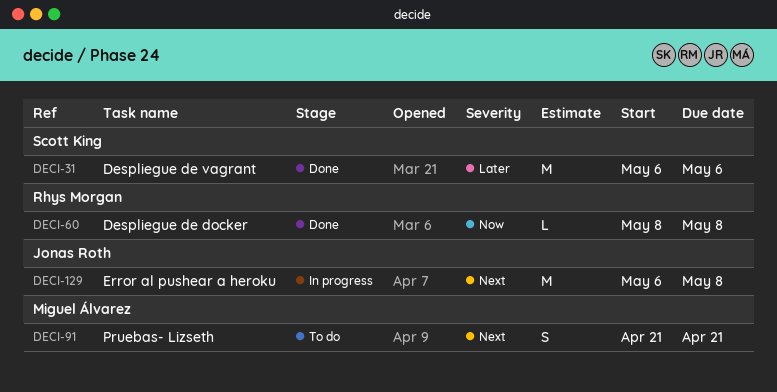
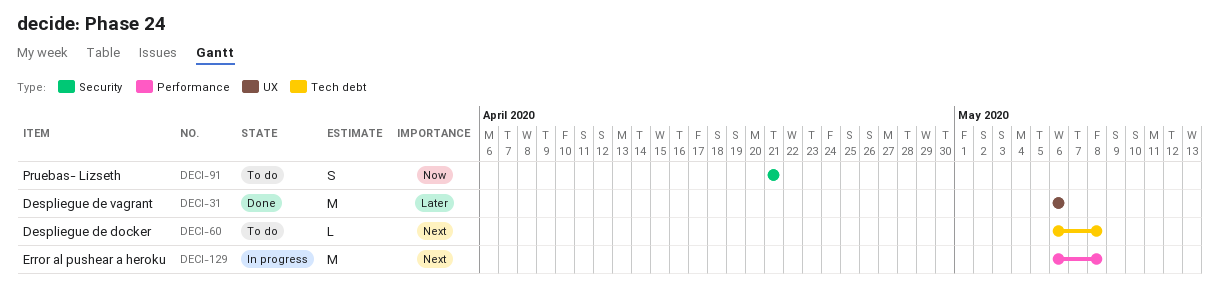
DECI-60, status: Done -> To do
DECI-60, priority: Now -> Next
DECI-60, start: May 8 -> May 6
DECI-91, priority: Next -> Now

